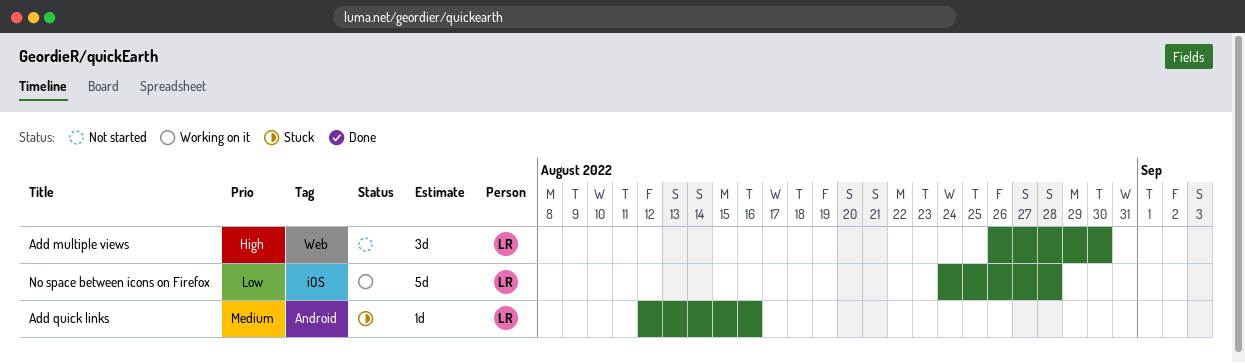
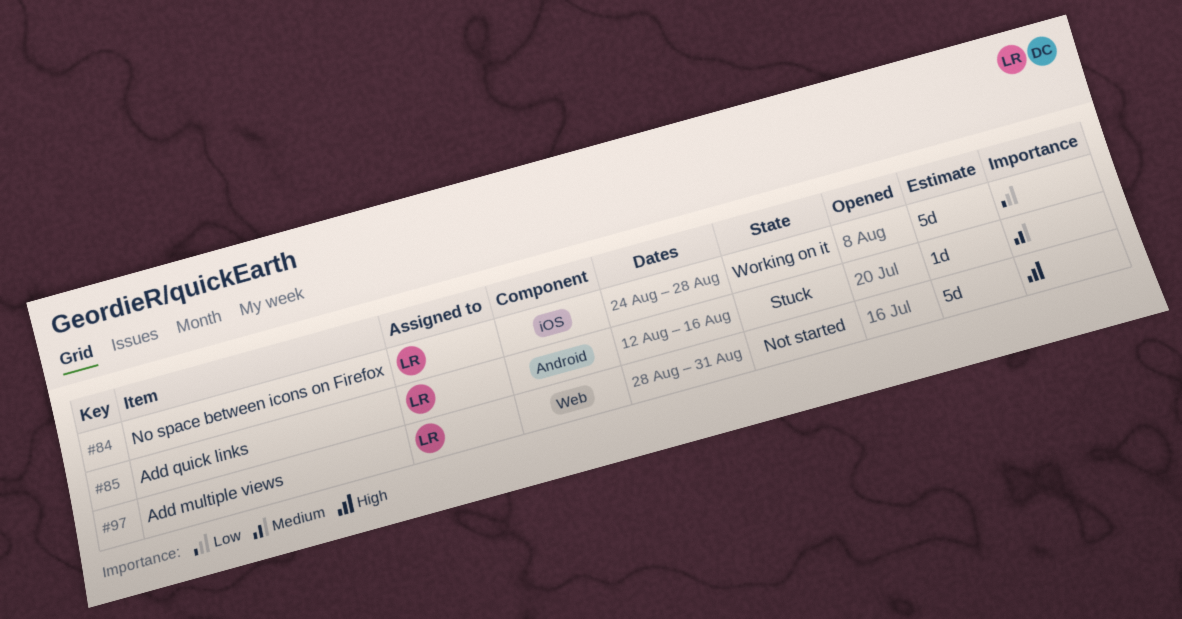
Add multiple views, estimate: 3d -> 5d
Add multiple views, start: Aug 26 -> Aug 28
Add multiple views, due: Aug 30 -> Aug 31

